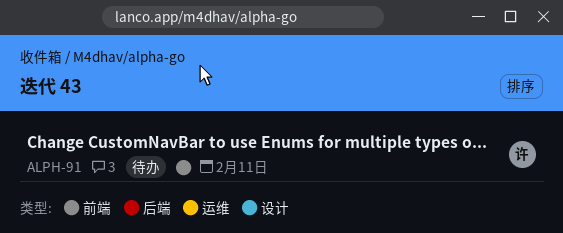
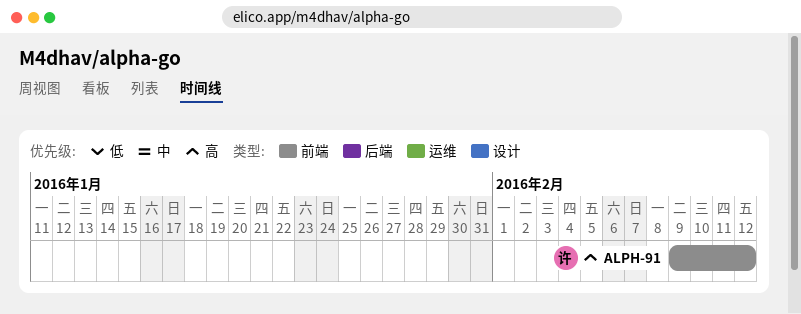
ALPH-91, due: Feb 11 -> Feb 12

